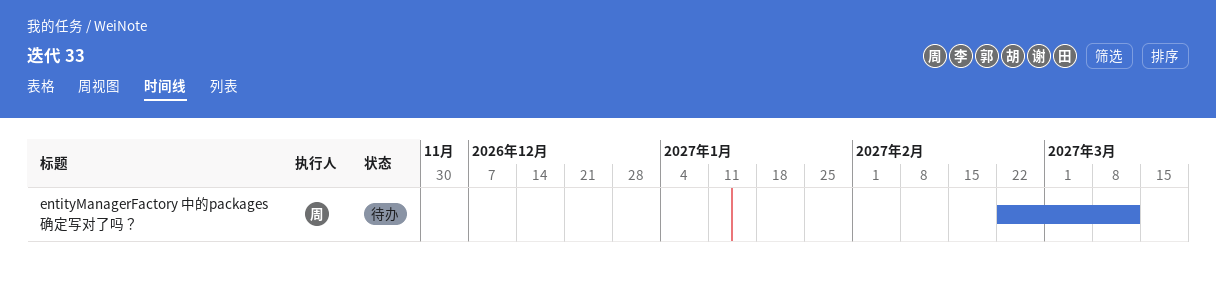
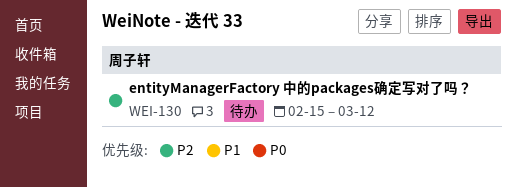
entityManagerFactory 中的packages确定写对了吗？, start: Feb 22 -> Feb 15

